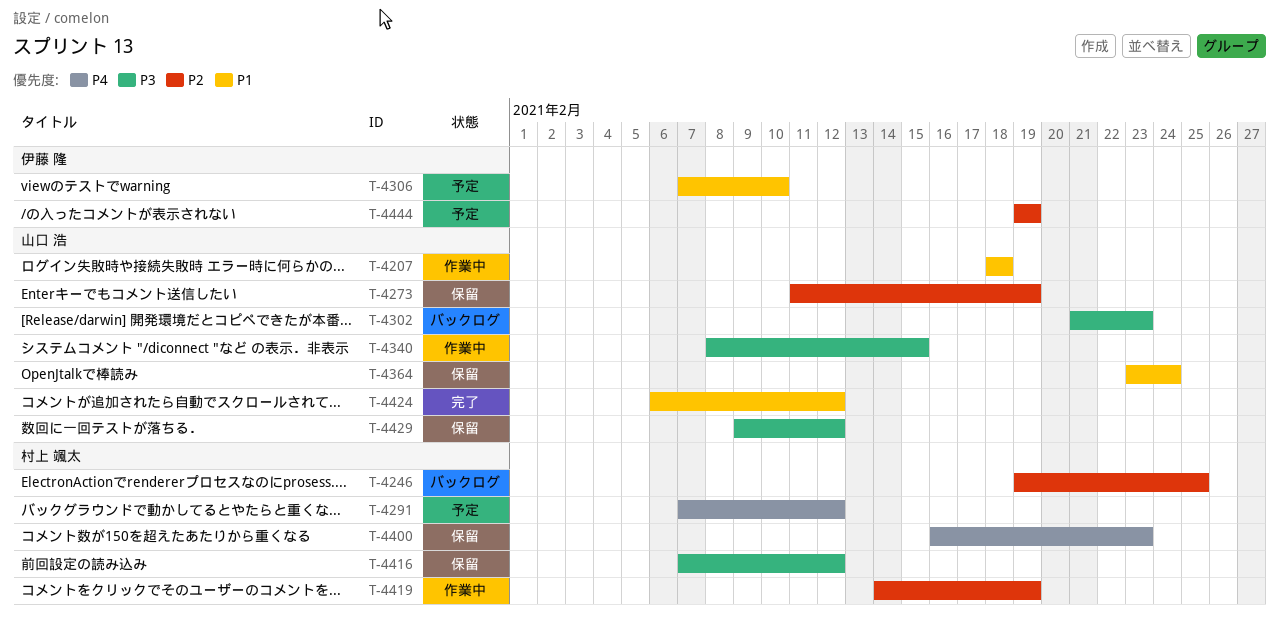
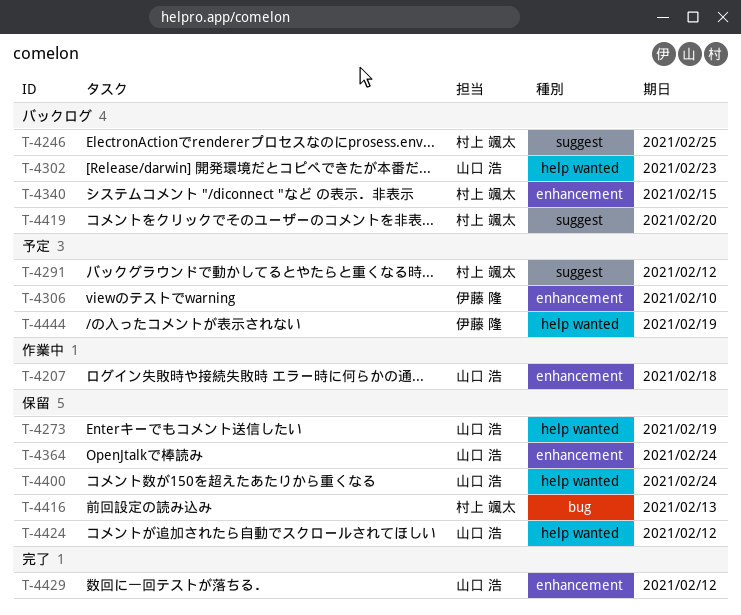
T-4340, status: 作業中 -> バックログ
T-4340, owner: 山口 浩 -> 村上 颯太
T-4400, owner: 村上 颯太 -> 山口 浩
T-4400, due: Feb 23 -> Feb 24
T-4416, due: Feb 12 -> Feb 13
T-4419, status: 作業中 -> バックログ
T-4419, due: Feb 19 -> Feb 20
T-4424, status: 完了 -> 保留
T-4429, status: 保留 -> 完了

